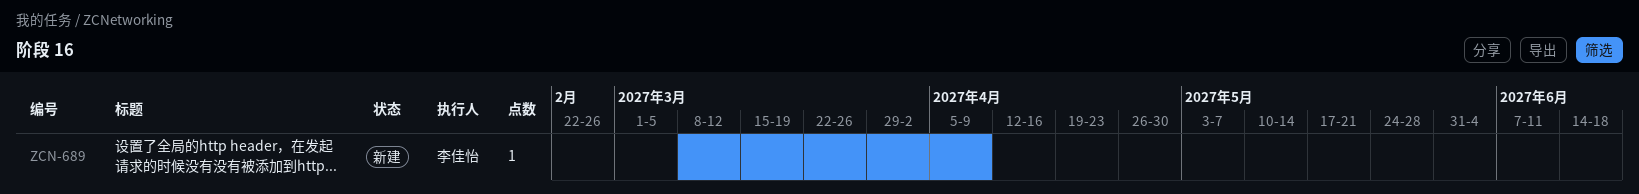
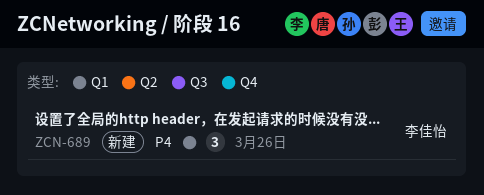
ZCN-689, estimate: 1 -> 3
ZCN-689, due: Apr 9 -> Mar 26

